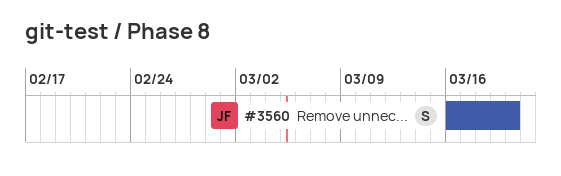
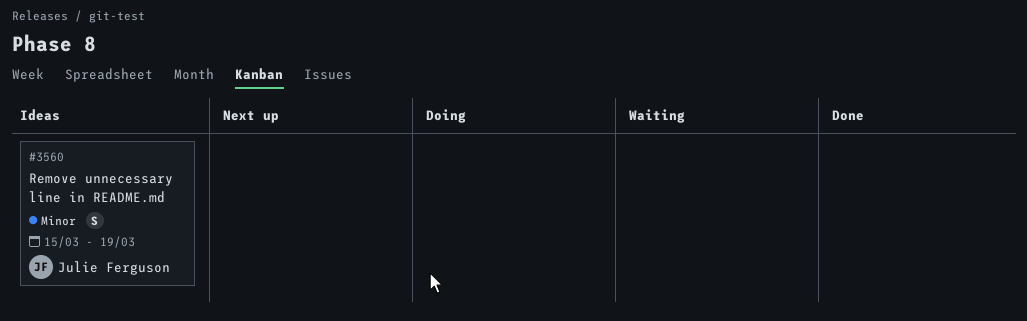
#3560, start: Mar 16 -> Mar 15
#3560, due: Mar 20 -> Mar 19

